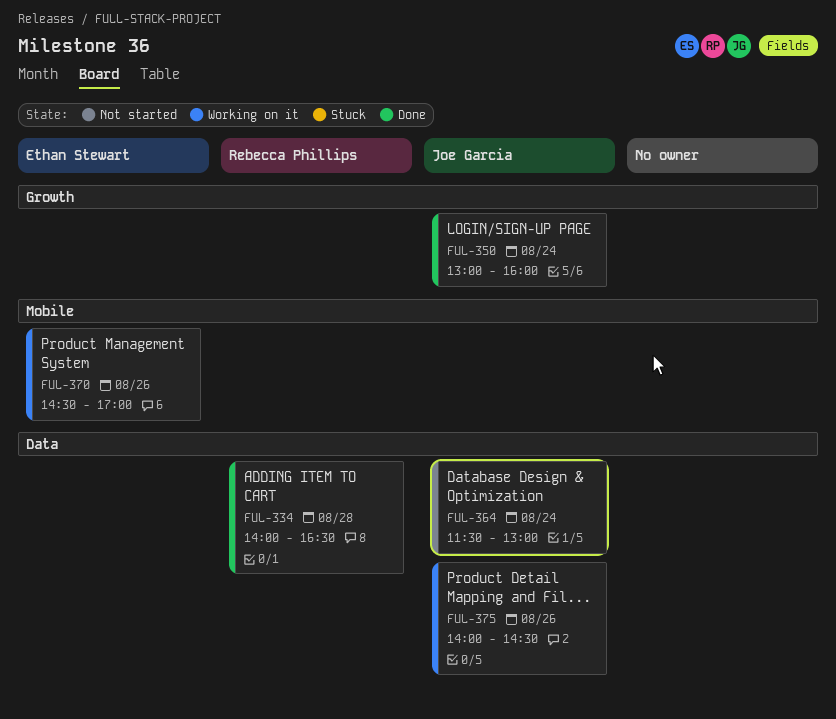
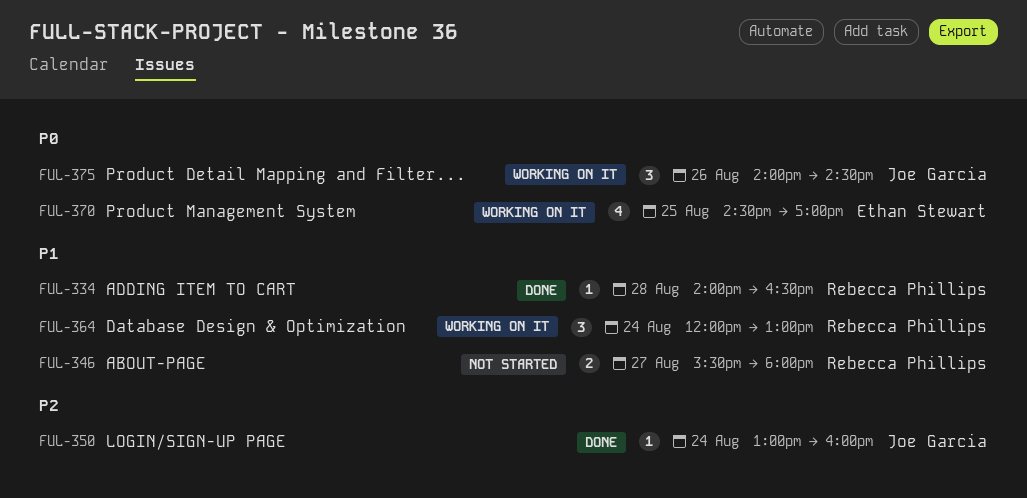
FUL-346: none -> present
FUL-364, status: Not started -> Working on it
FUL-364, owner: Joe Garcia -> Rebecca Phillips
FUL-364, begins: 11:30 -> 12:00
FUL-370, day: Aug 26 -> Aug 25

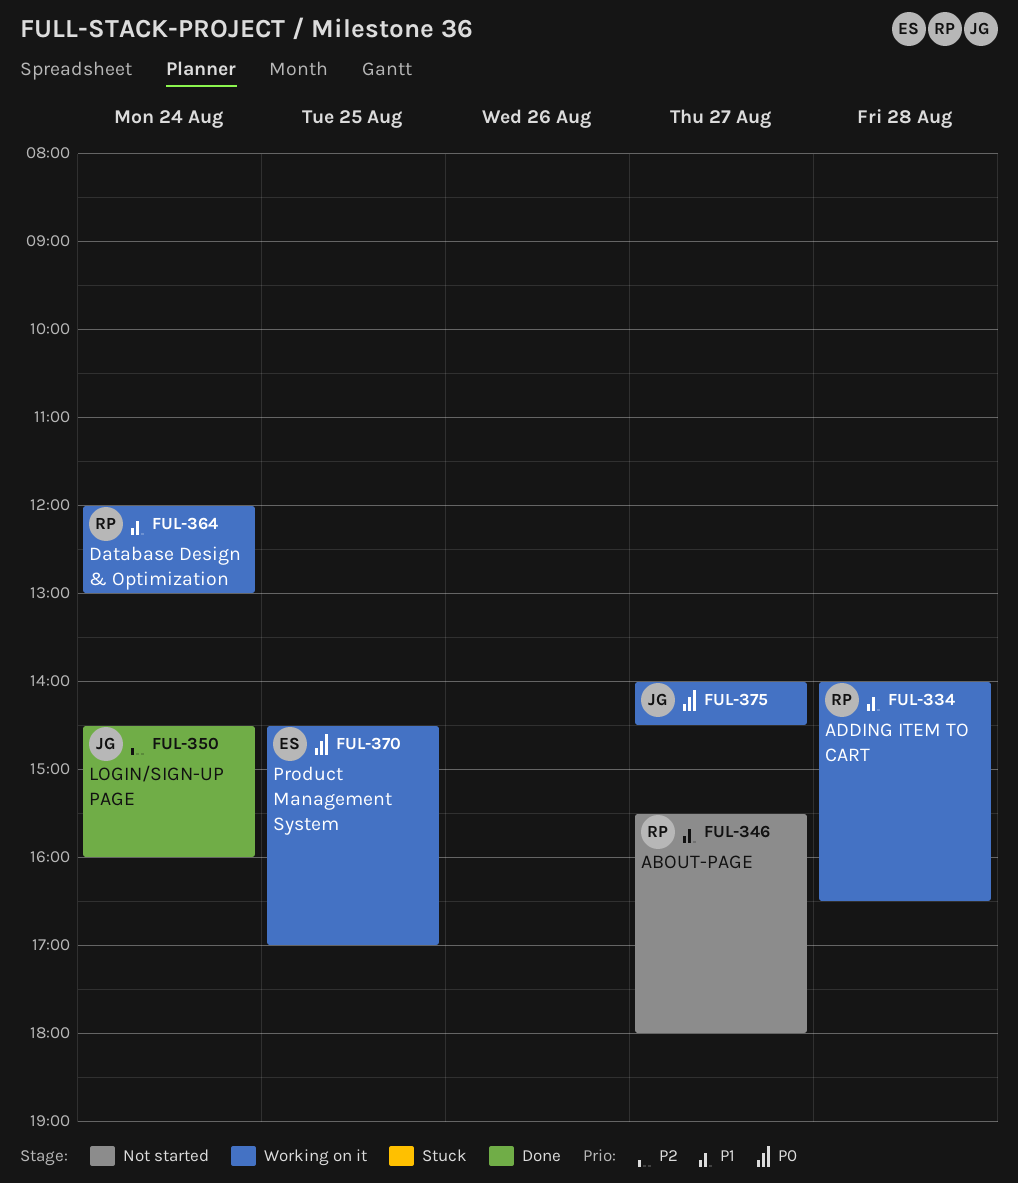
FUL-334, status: Done -> Working on it
FUL-350, begins: 13:00 -> 14:30
FUL-375, day: Aug 26 -> Aug 27

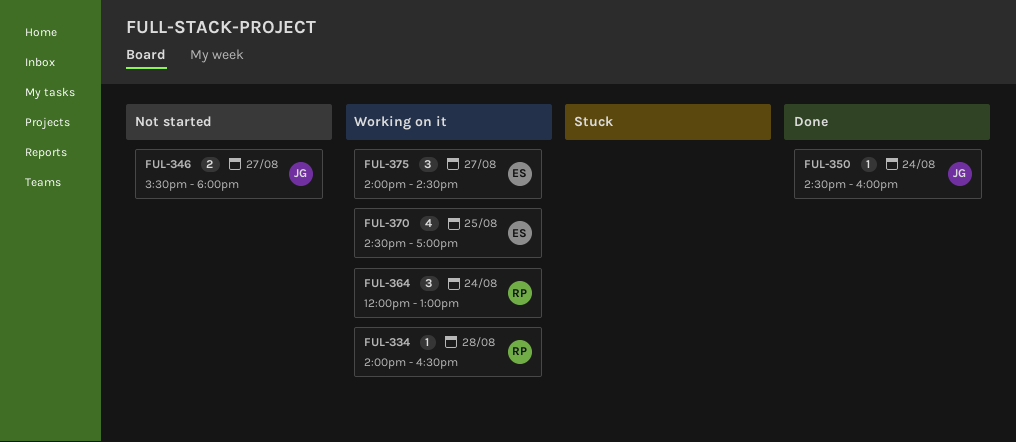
FUL-346, owner: RP -> JG
FUL-375, owner: JG -> ES

